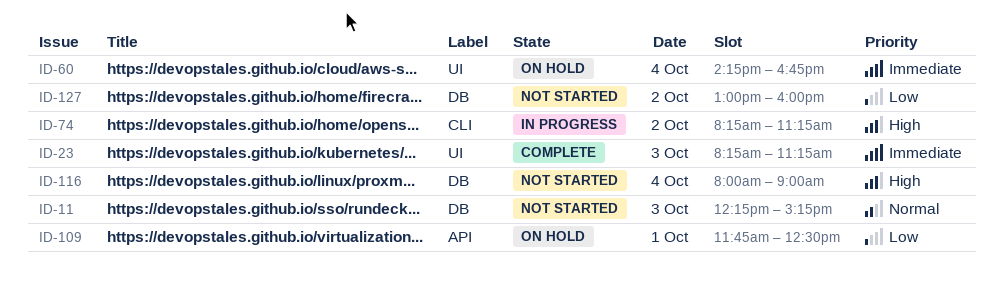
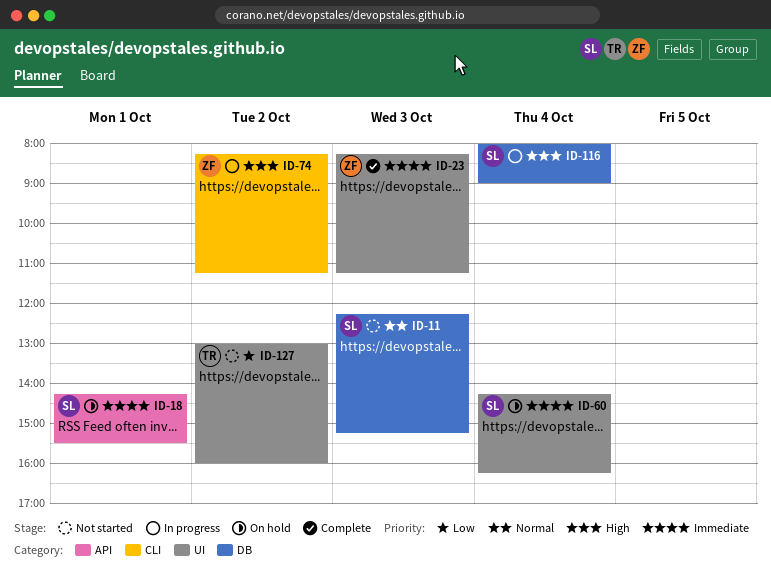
ID-18: none -> present
ID-60, ends: 16:45 -> 16:15
ID-109: present -> none
ID-116, status: Not started -> In progress
ID-127, label: DB -> UI

